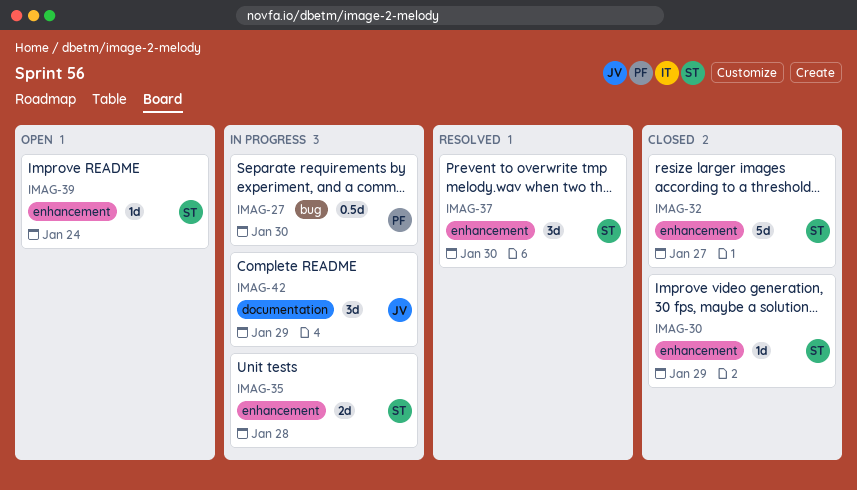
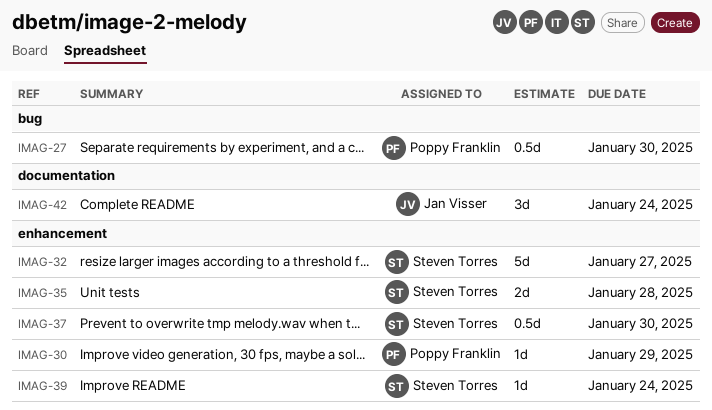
IMAG-30, owner: Steven Torres -> Poppy Franklin
IMAG-37, estimate: 3d -> 0.5d
IMAG-42, due: Jan 29 -> Jan 24

